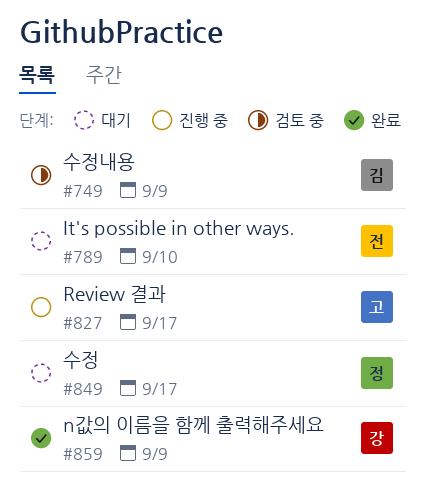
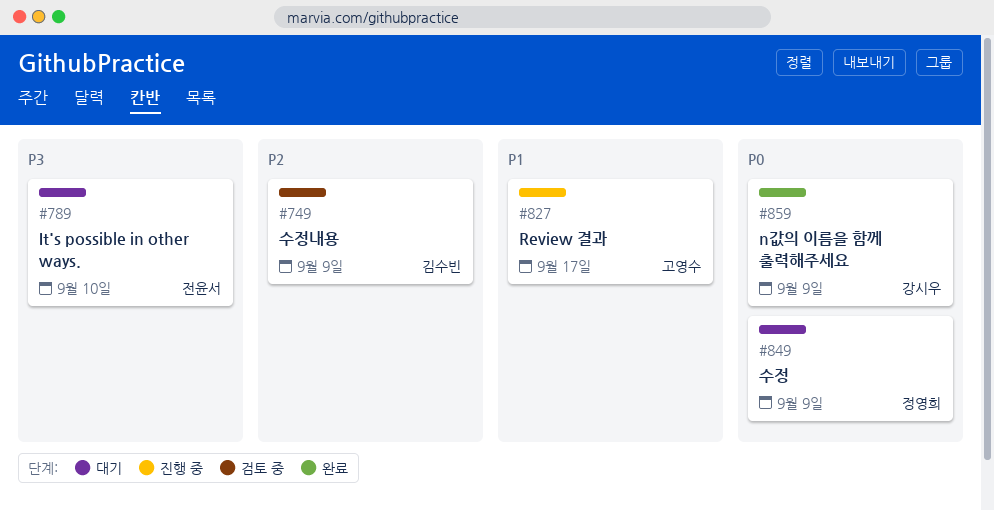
#849, due: Sep 17 -> Sep 9

